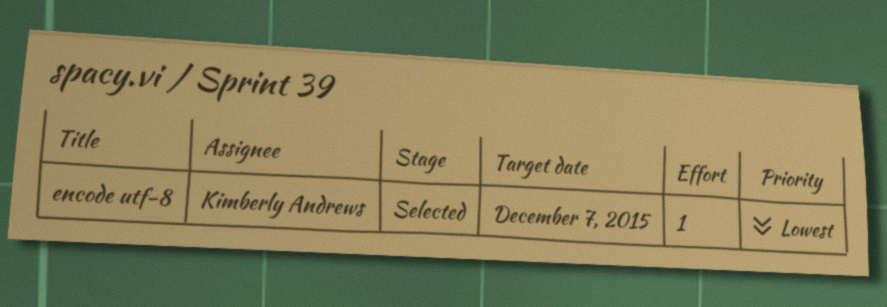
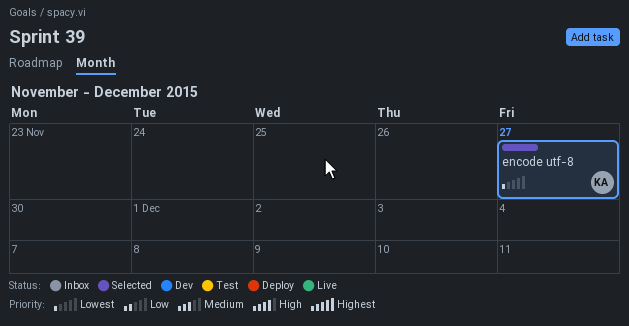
encode utf-8, due: Dec 7 -> Nov 27

